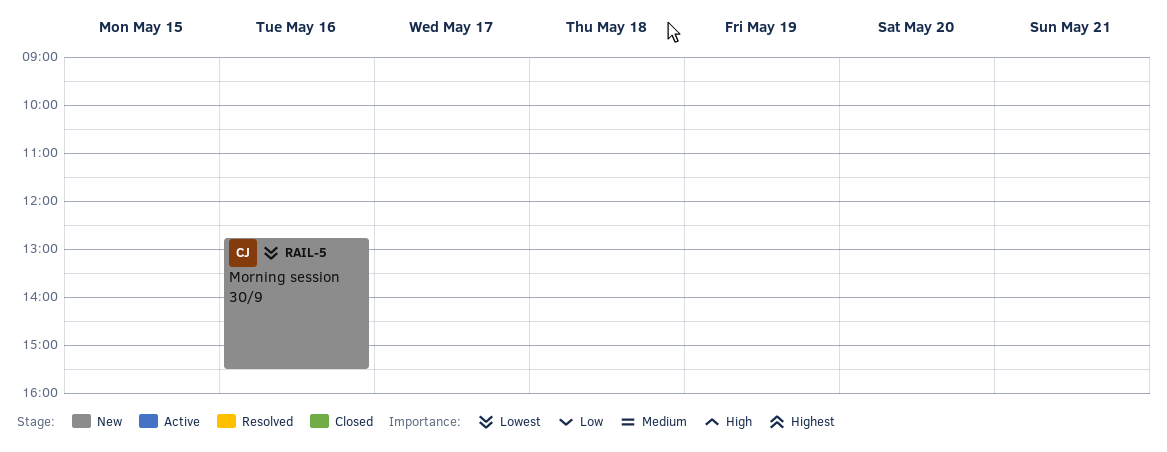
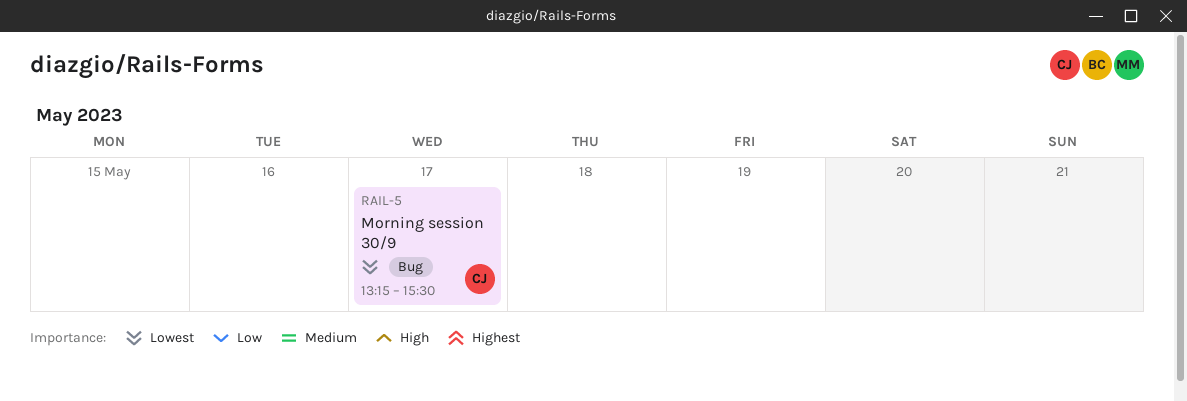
RAIL-5, day: May 16 -> May 17
RAIL-5, begins: 12:45 -> 13:15

